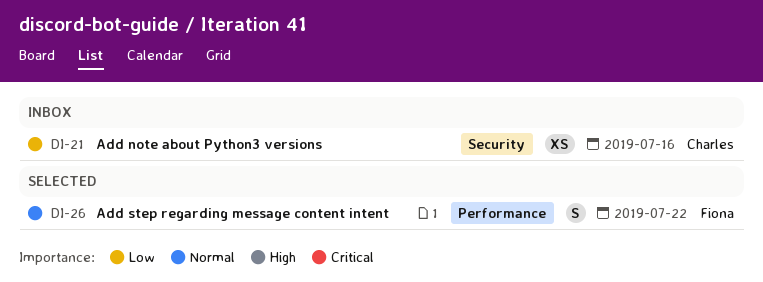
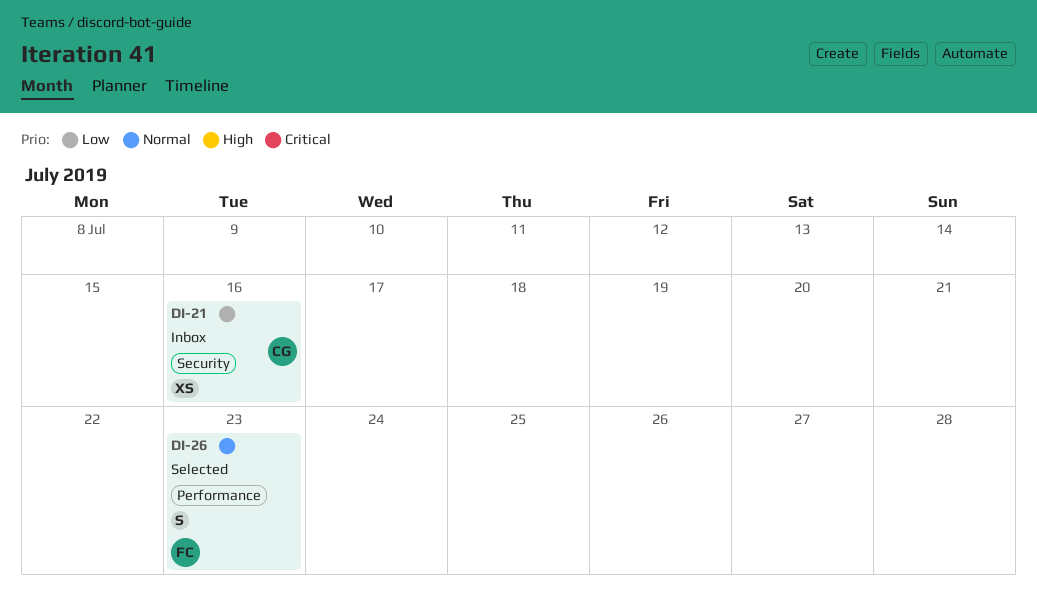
DI-26, due: Jul 22 -> Jul 23

